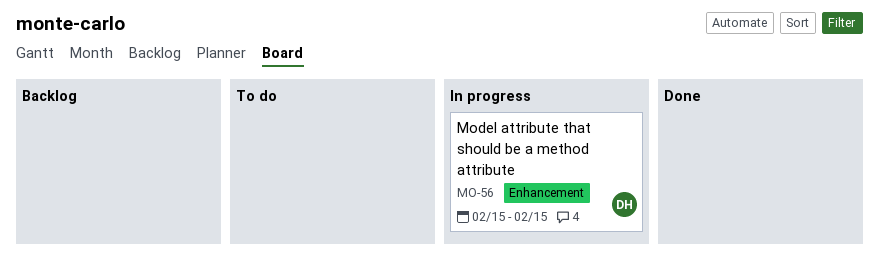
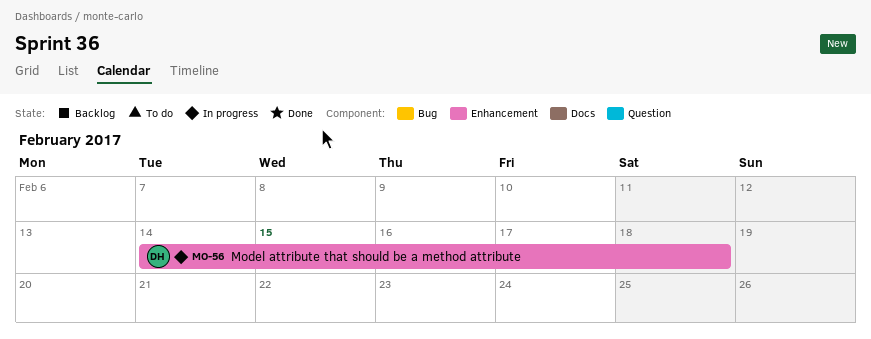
MO-56, start: Feb 15 -> Feb 14
MO-56, due: Feb 15 -> Feb 18

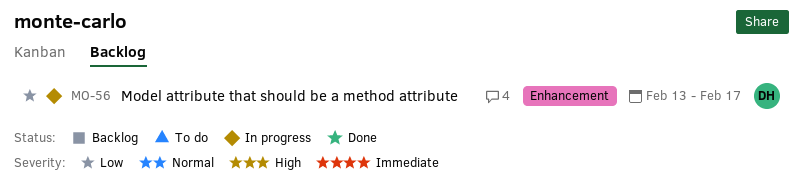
MO-56, start: Feb 14 -> Feb 13
MO-56, due: Feb 18 -> Feb 17

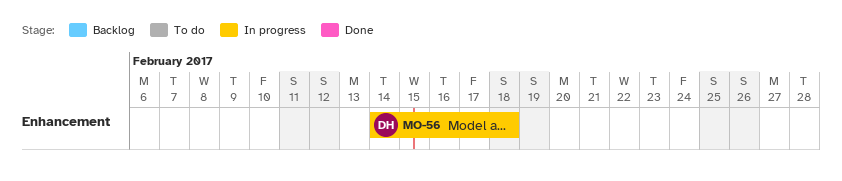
MO-56, start: Feb 13 -> Feb 14
MO-56, due: Feb 17 -> Feb 18

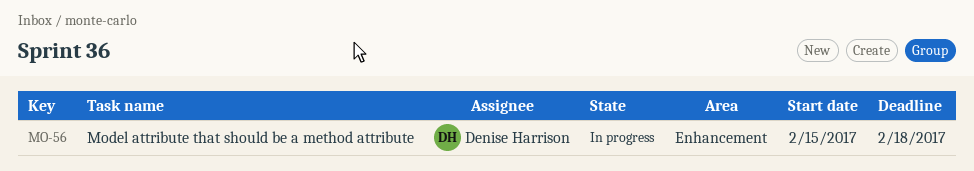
MO-56, start: Feb 14 -> Feb 15

